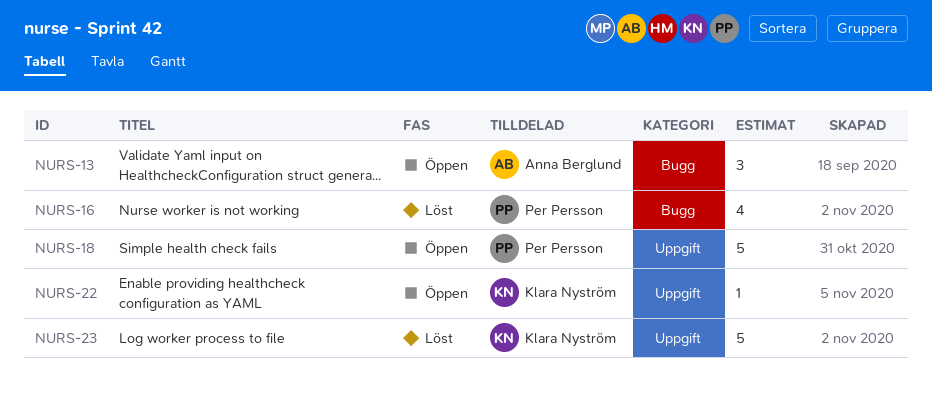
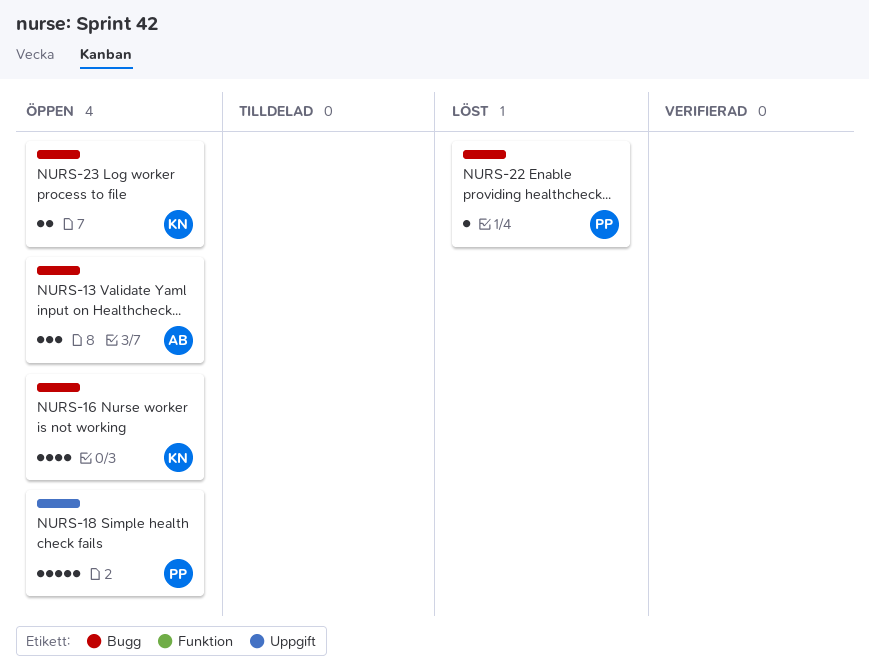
NURS-16, status: Löst -> Öppen
NURS-16, owner: Per Persson -> Klara Nyström
NURS-22, status: Öppen -> Löst
NURS-22, owner: Klara Nyström -> Per Persson
NURS-22, label: Uppgift -> Bugg
NURS-23, status: Löst -> Öppen
NURS-23, label: Uppgift -> Bugg
NURS-23, estimate: 5 -> 2

